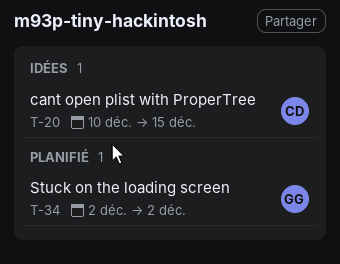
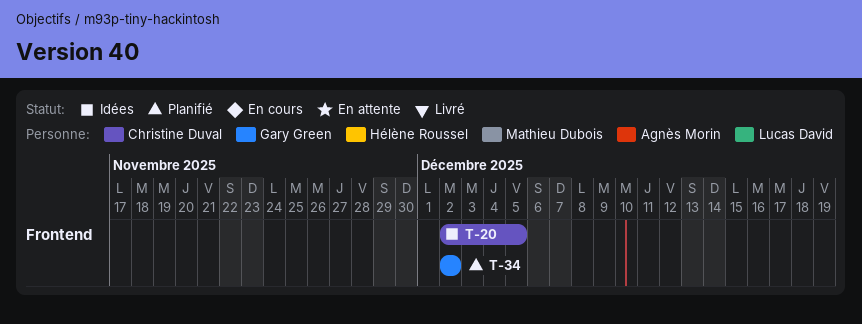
T-20, start: Dec 10 -> Dec 2
T-20, due: Dec 15 -> Dec 5

